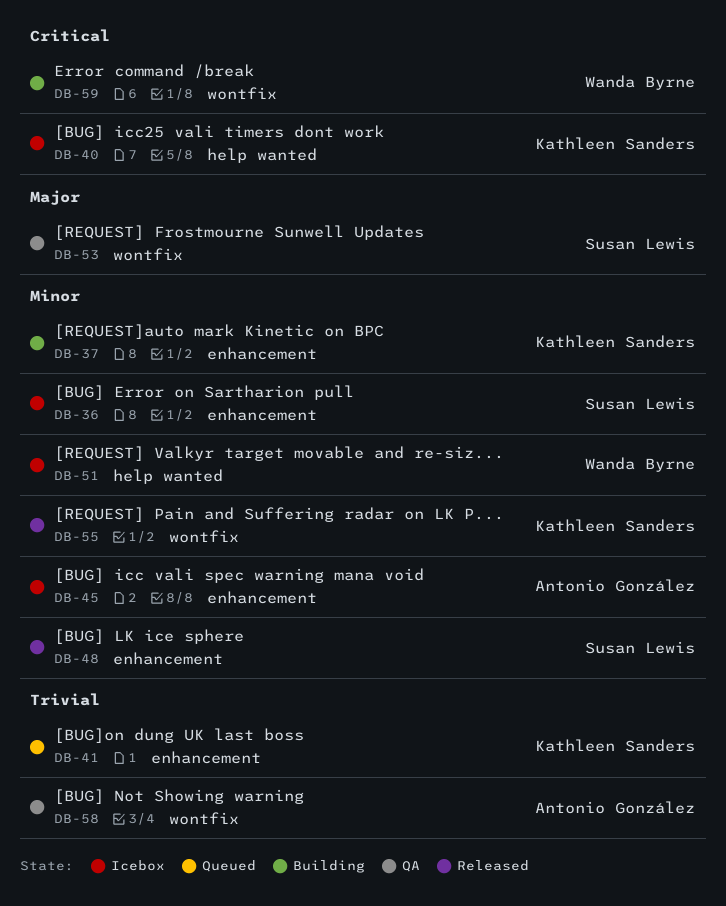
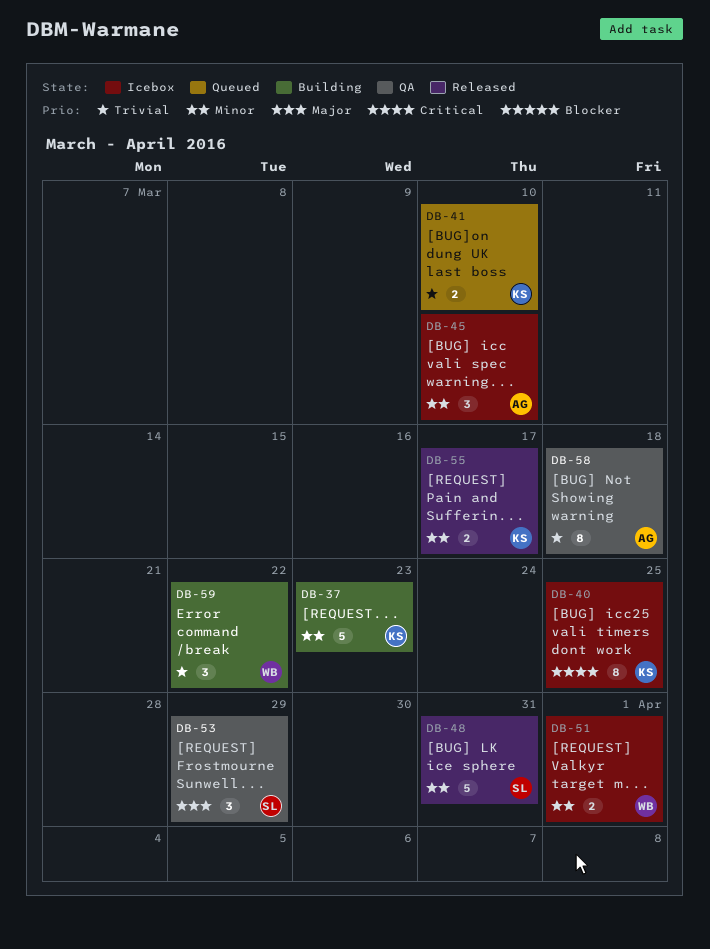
DB-36: present -> none
DB-59, priority: Critical -> Trivial

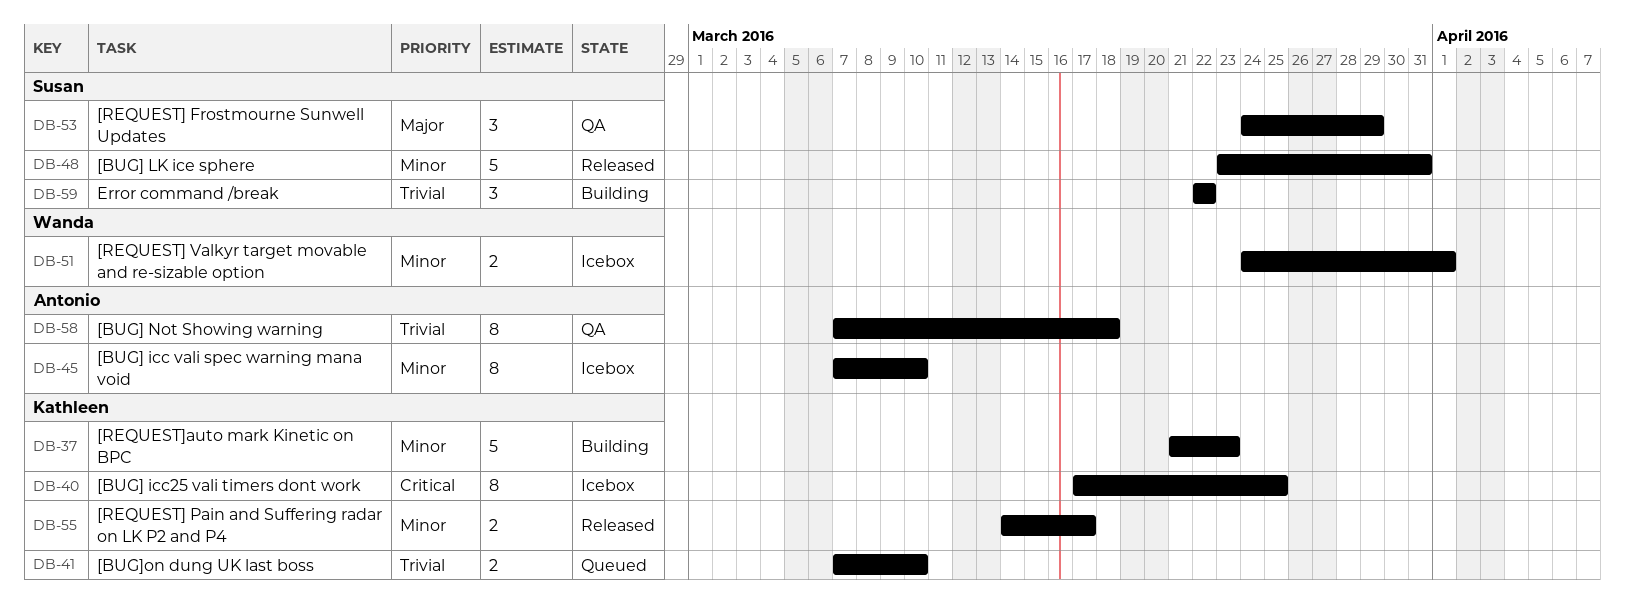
DB-45, estimate: 3 -> 8
DB-59, owner: Wanda -> Susan

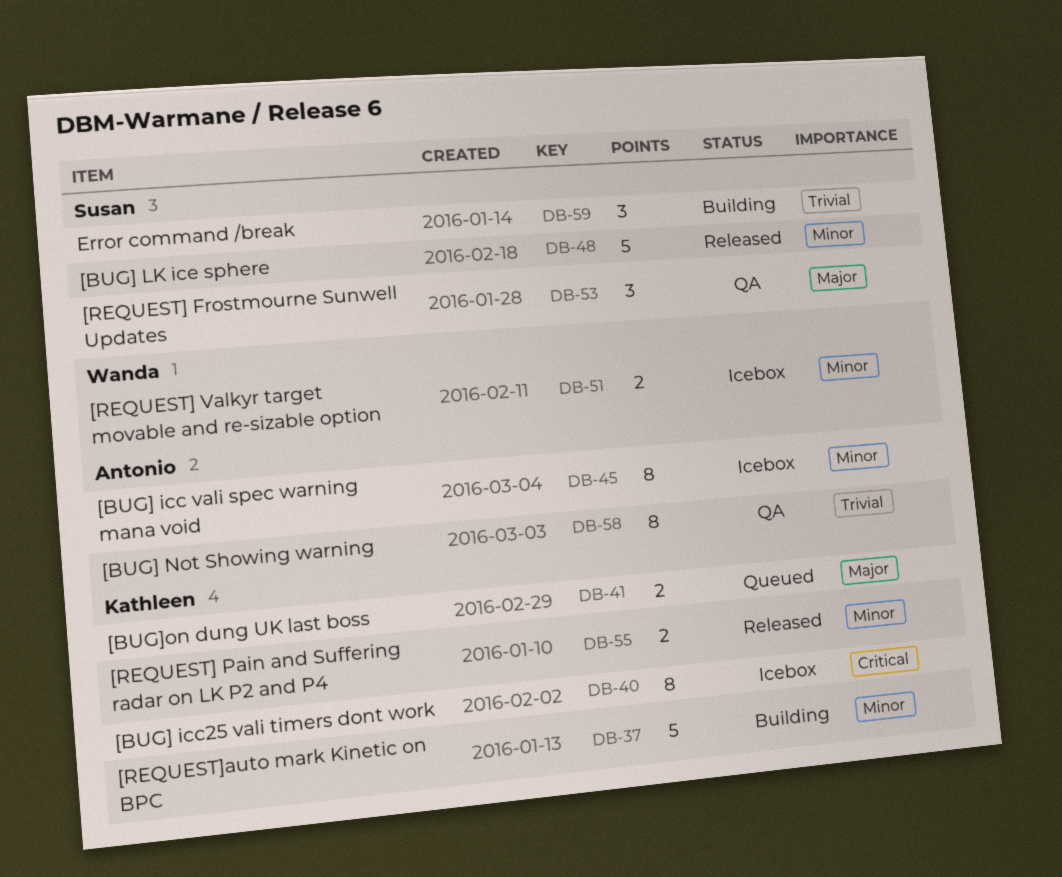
DB-41, priority: Trivial -> Major

